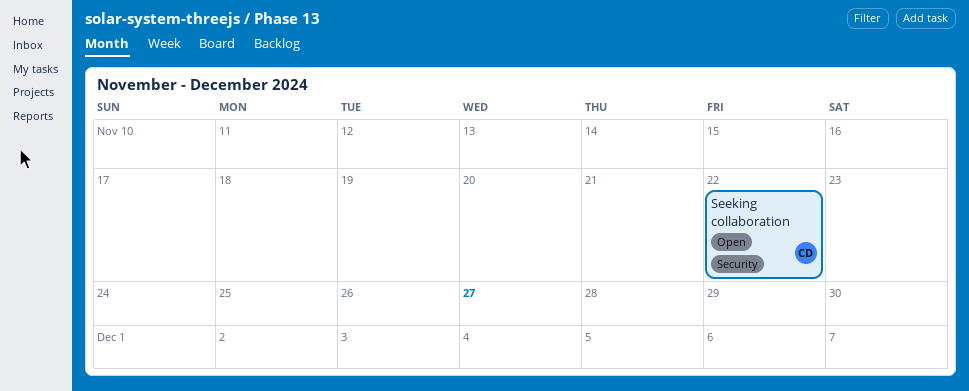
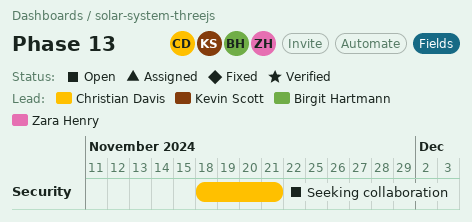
Seeking collaboration, due: Nov 22 -> Nov 21

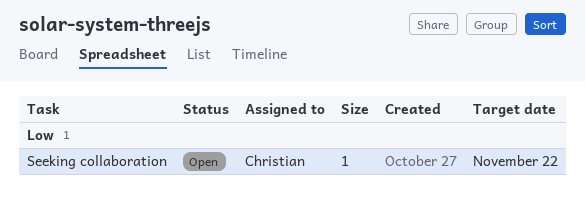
Seeking collaboration, due: Nov 21 -> Nov 22

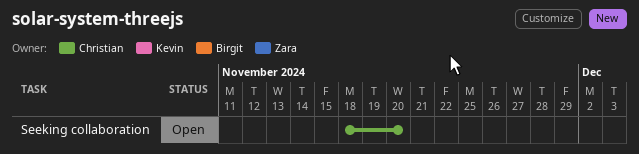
Seeking collaboration, due: Nov 22 -> Nov 20

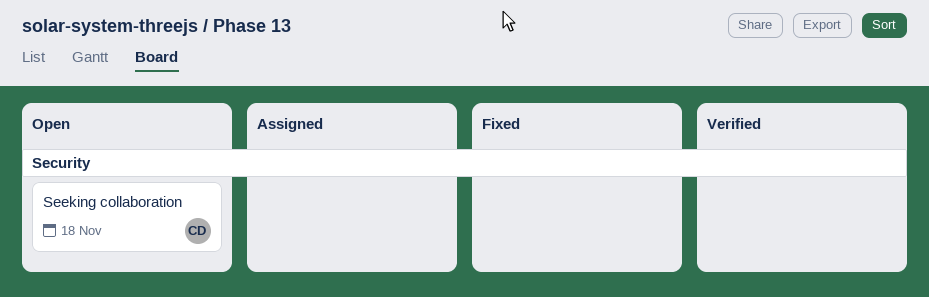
Seeking collaboration, due: Nov 20 -> Nov 18

